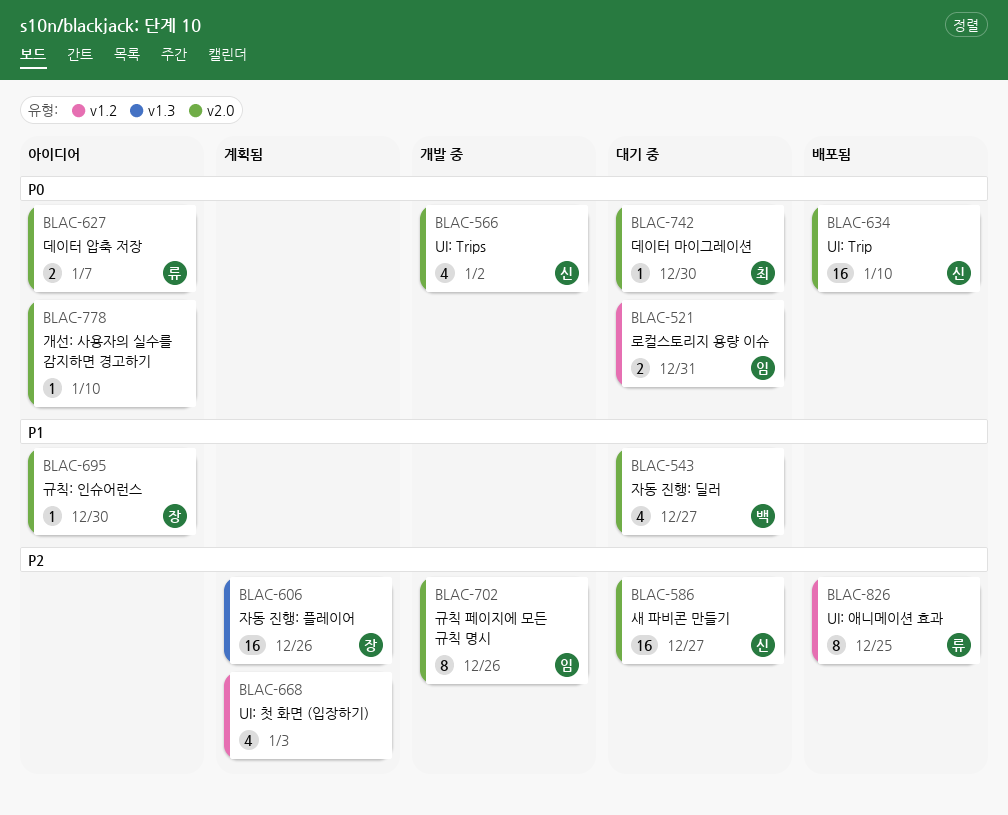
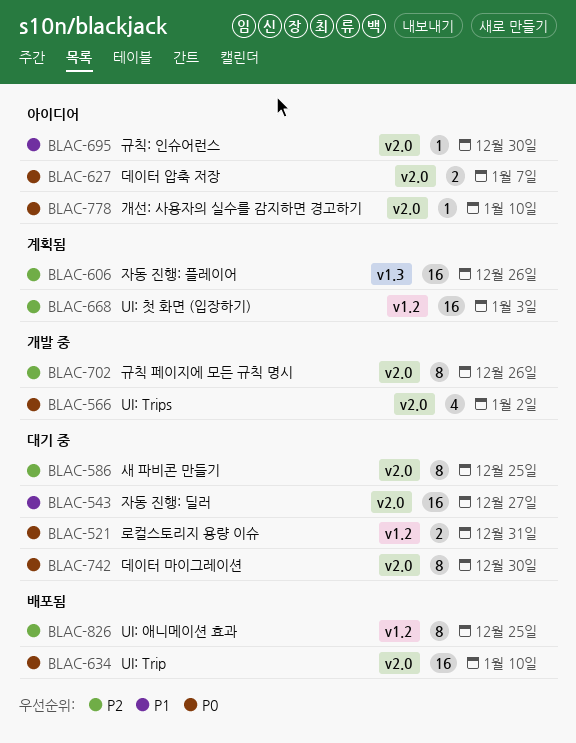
BLAC-543, estimate: 4 -> 16
BLAC-586, estimate: 16 -> 8
BLAC-586, due: Dec 27 -> Dec 25
BLAC-668, estimate: 4 -> 16
BLAC-742, estimate: 1 -> 8

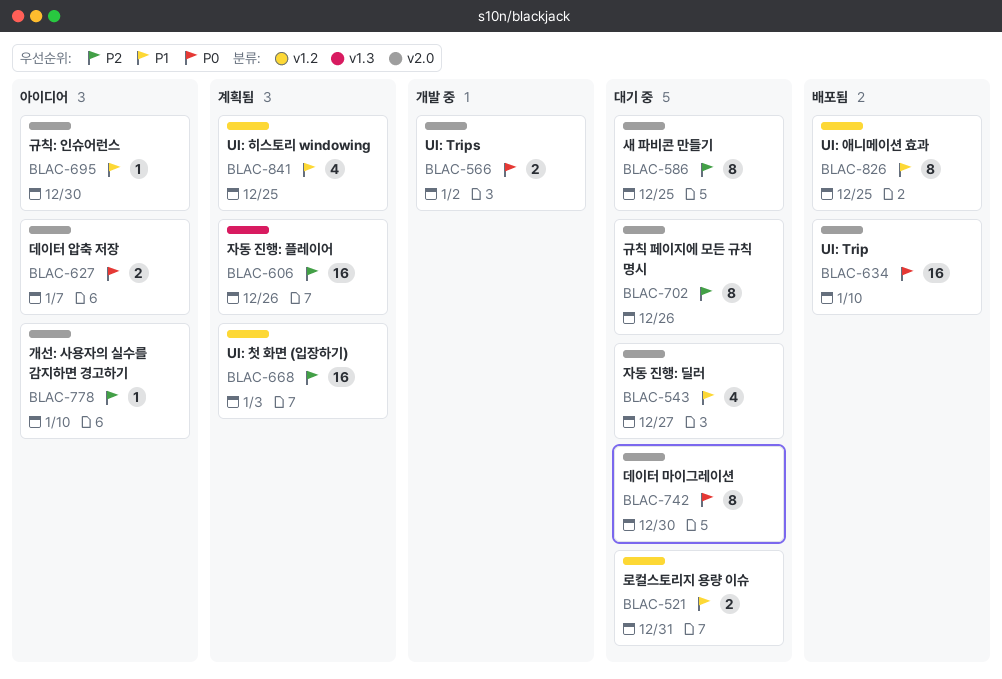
BLAC-521, priority: P0 -> P1
BLAC-543, estimate: 16 -> 4
BLAC-566, estimate: 4 -> 2
BLAC-702, status: 개발 중 -> 대기 중
BLAC-778, priority: P0 -> P2
BLAC-826, priority: P2 -> P1
BLAC-841: none -> present

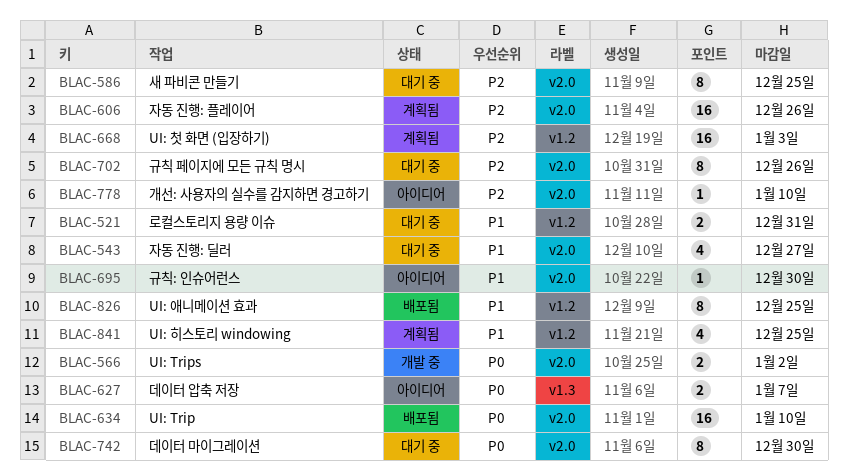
BLAC-606, label: v1.3 -> v2.0
BLAC-627, label: v2.0 -> v1.3

